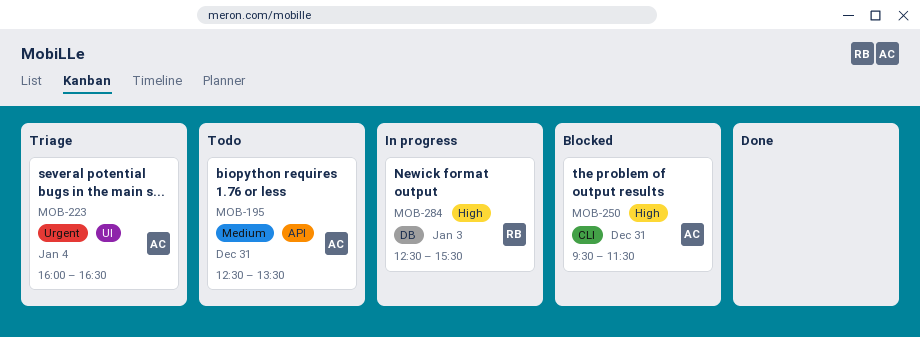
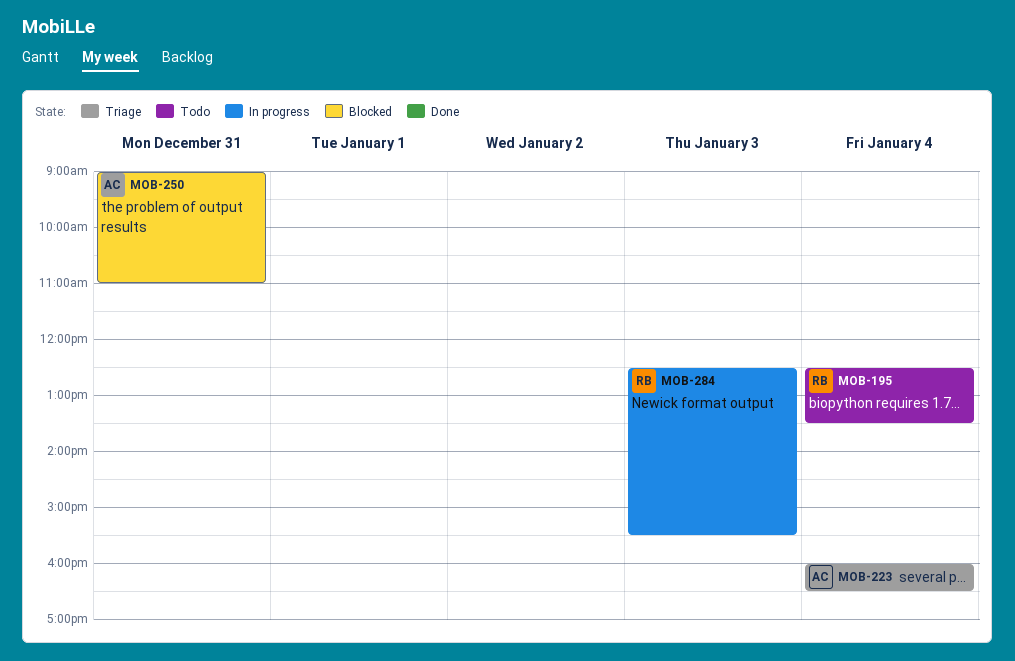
MOB-195, owner: AC -> RB
MOB-195, day: Dec 31 -> Jan 4
MOB-250, begins: 09:30 -> 09:00
MOB-250, ends: 11:30 -> 11:00

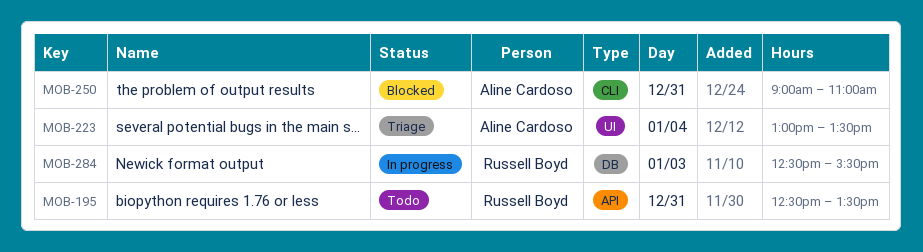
MOB-195, day: Jan 4 -> Dec 31
MOB-223, begins: 16:00 -> 13:00
MOB-223, ends: 16:30 -> 13:30

